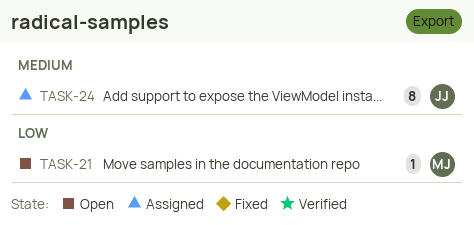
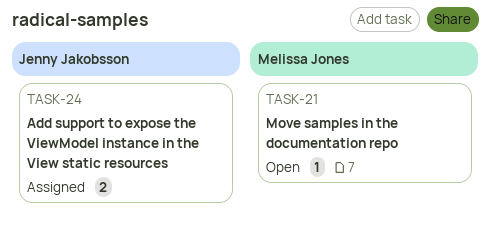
TASK-24, estimate: 8 -> 2

